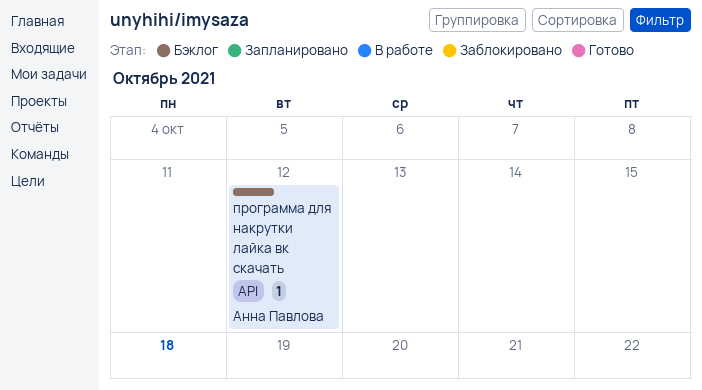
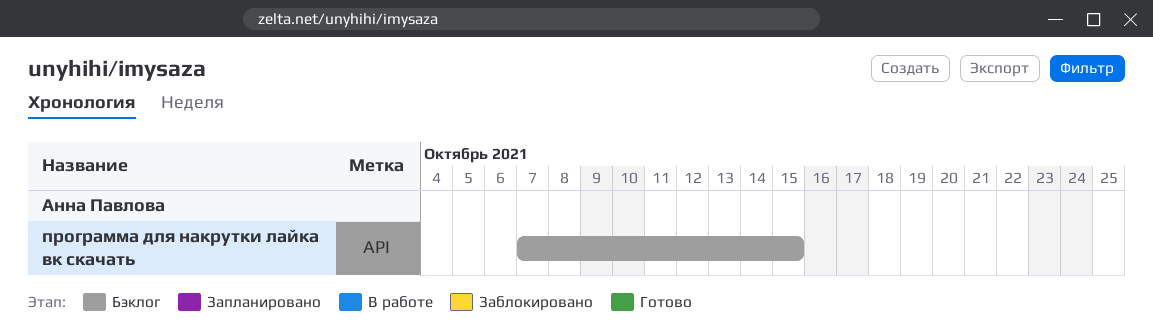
программа для накрутки лайка вк скачать, due: Oct 12 -> Oct 15

